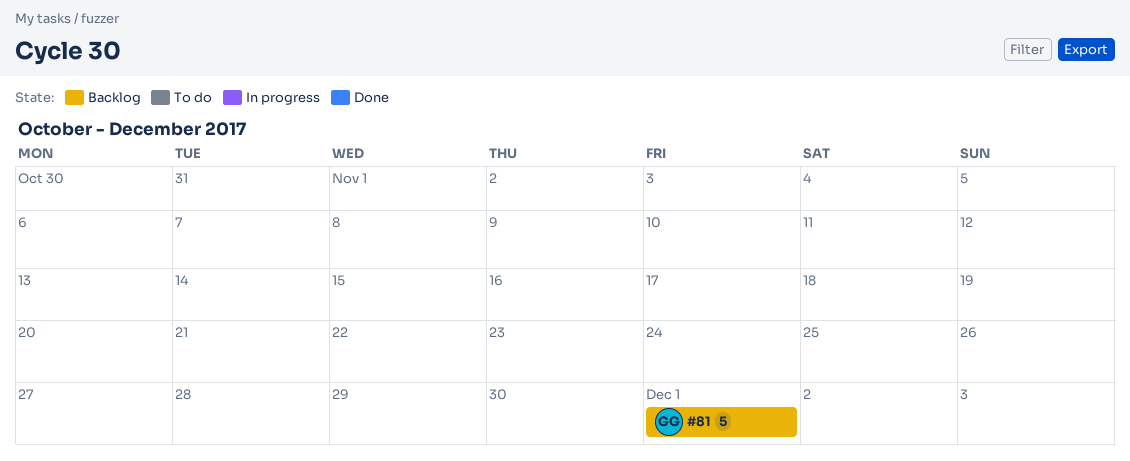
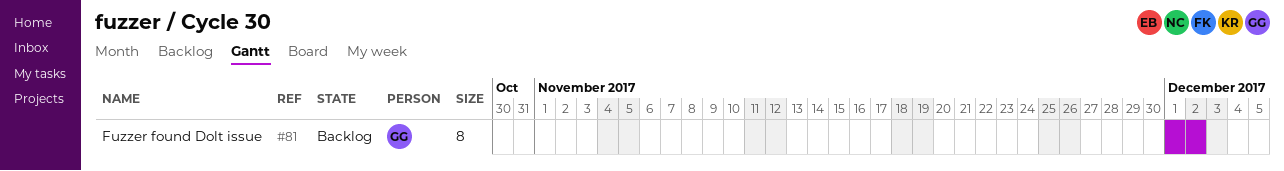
#81, estimate: 5 -> 8
#81, due: Dec 1 -> Dec 2

